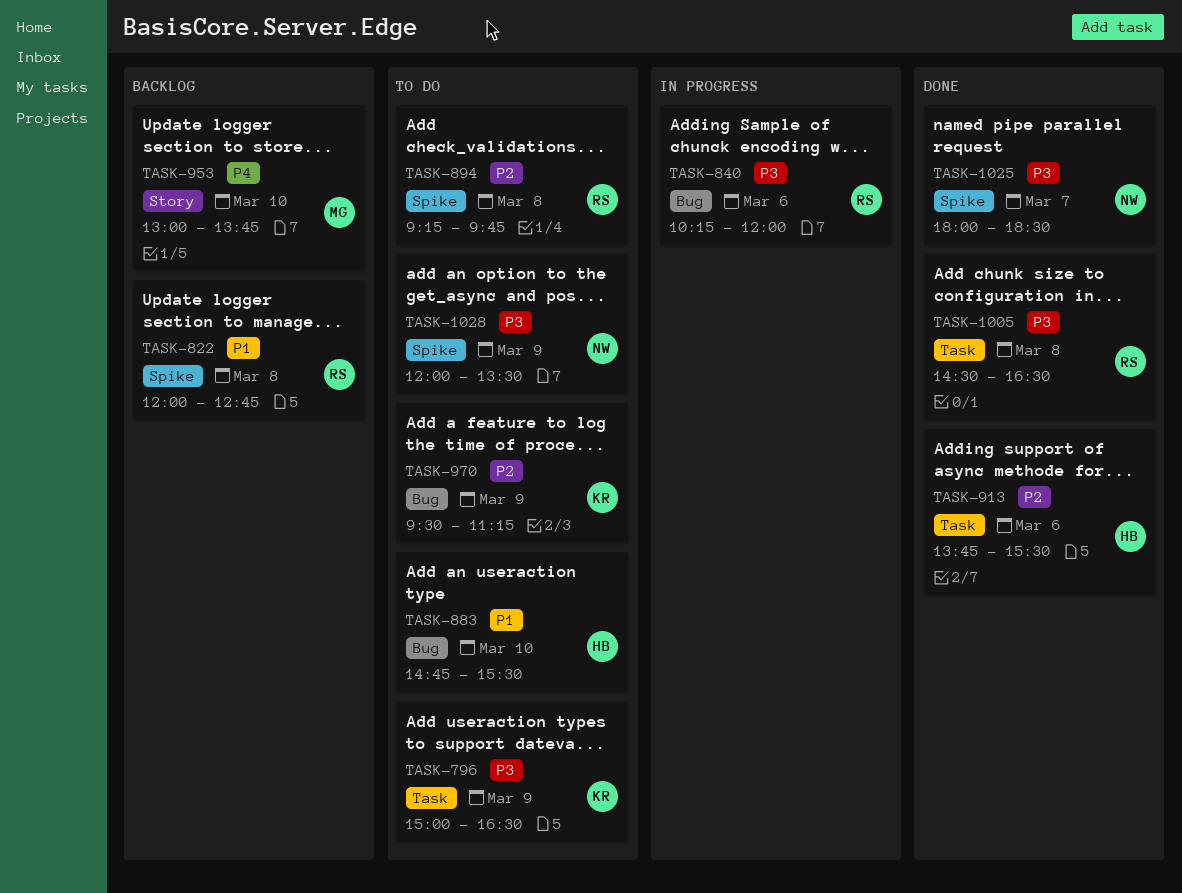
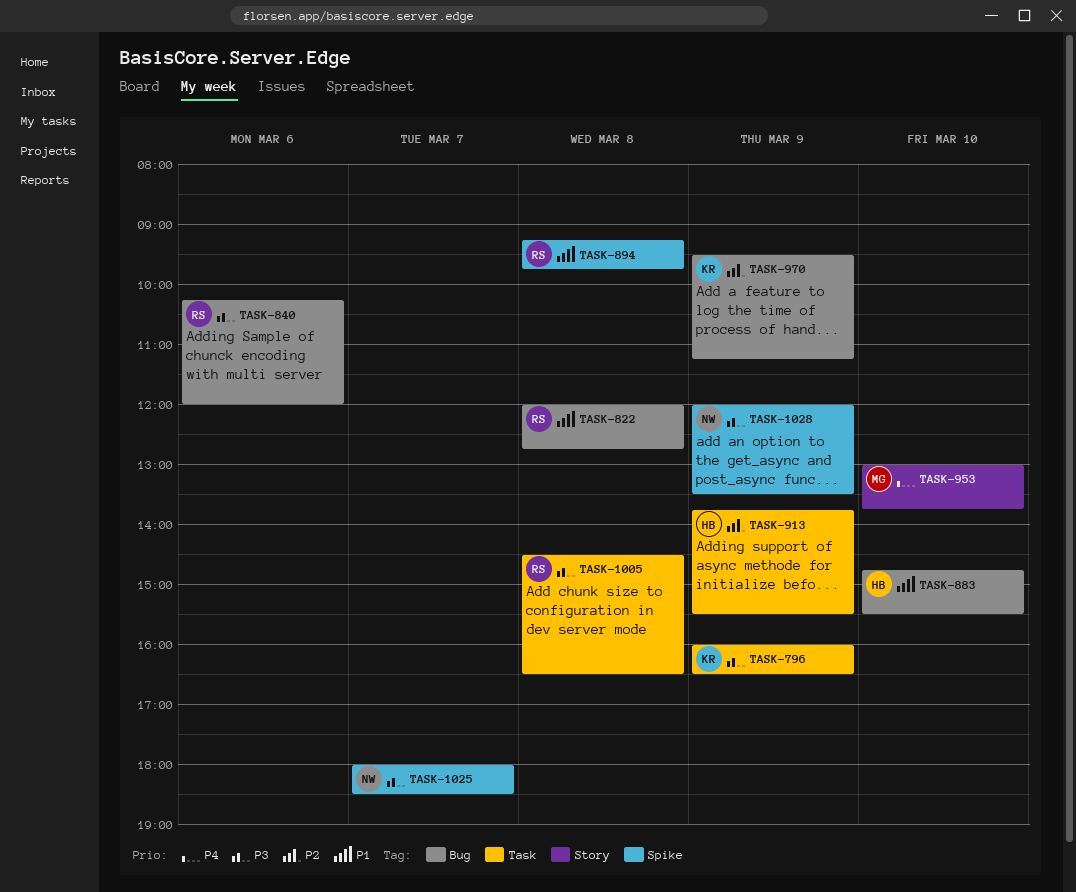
TASK-796, begins: 15:00 -> 16:00
TASK-822, label: Spike -> Bug
TASK-894, priority: P2 -> P1
TASK-913, day: Mar 6 -> Mar 9

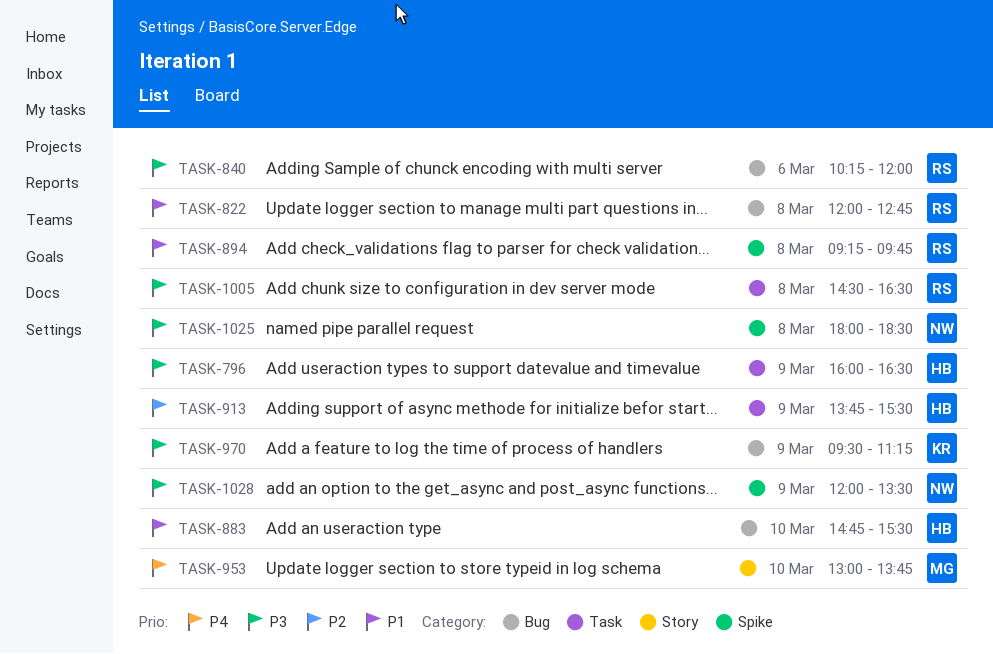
TASK-796, owner: KR -> HB
TASK-970, priority: P2 -> P3
TASK-1025, day: Mar 7 -> Mar 8

